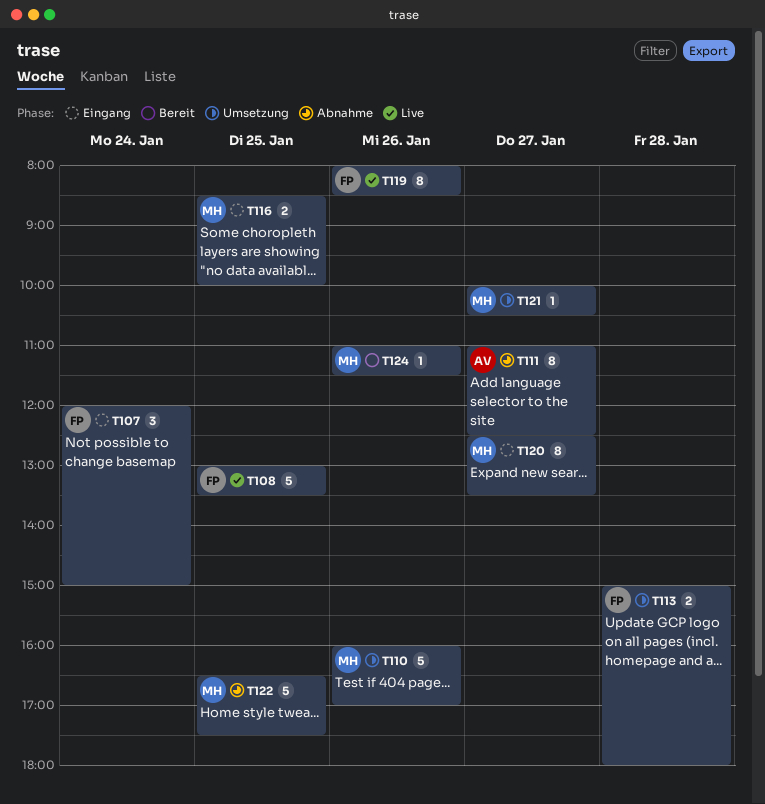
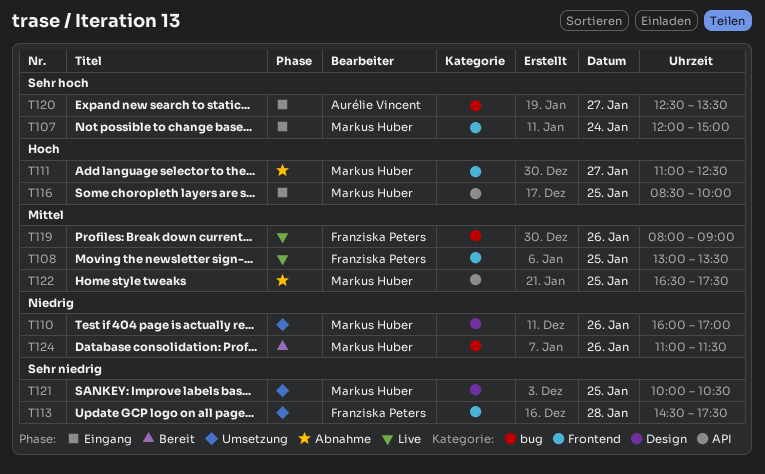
T107, owner: Franziska Peters -> Markus Huber
T111, owner: Aurélie Vincent -> Markus Huber
T113, begins: 15:00 -> 14:30
T113, ends: 18:00 -> 17:30
T119, ends: 08:30 -> 09:00
T120, owner: Markus Huber -> Aurélie Vincent
T121, day: Jan 27 -> Jan 25

